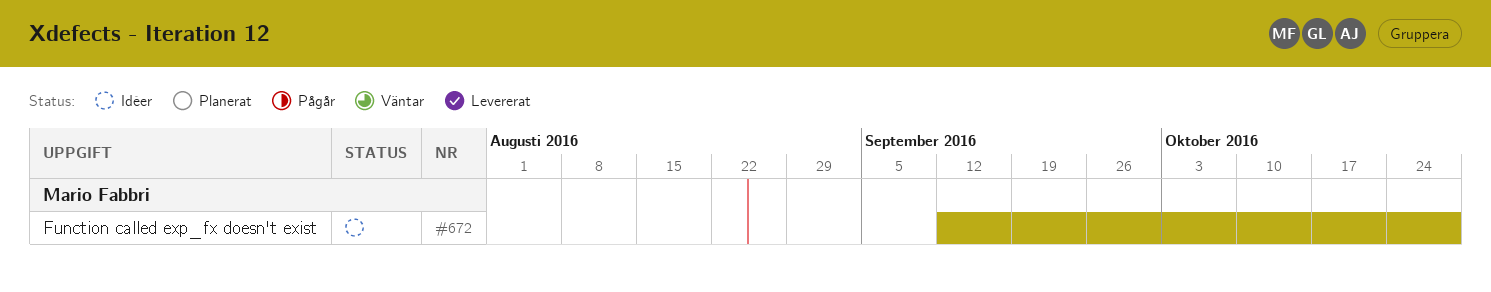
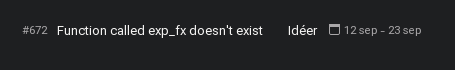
#672, due: Oct 28 -> Sep 23

